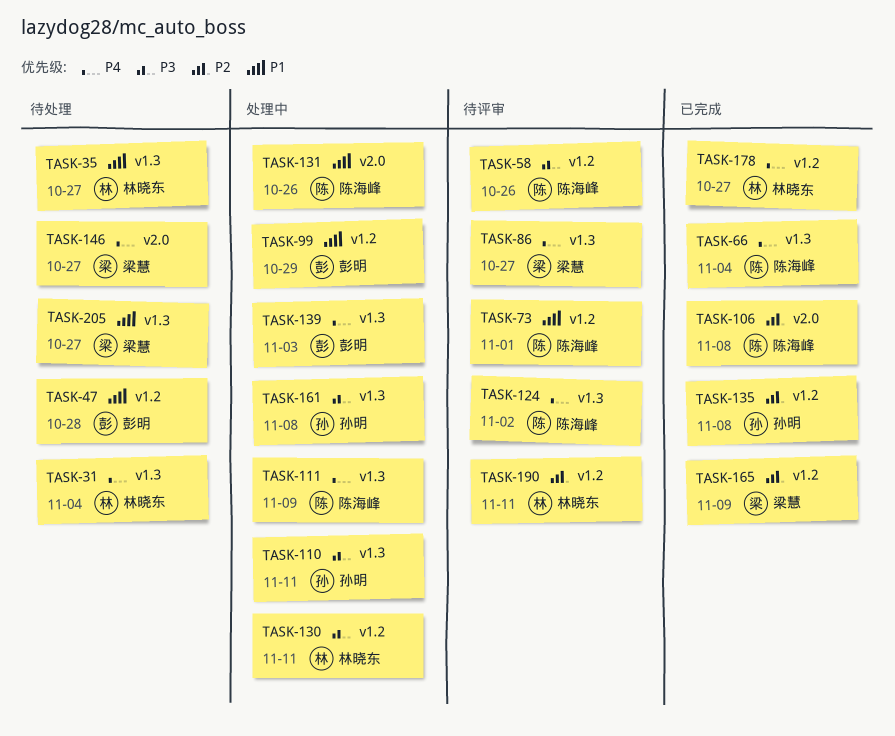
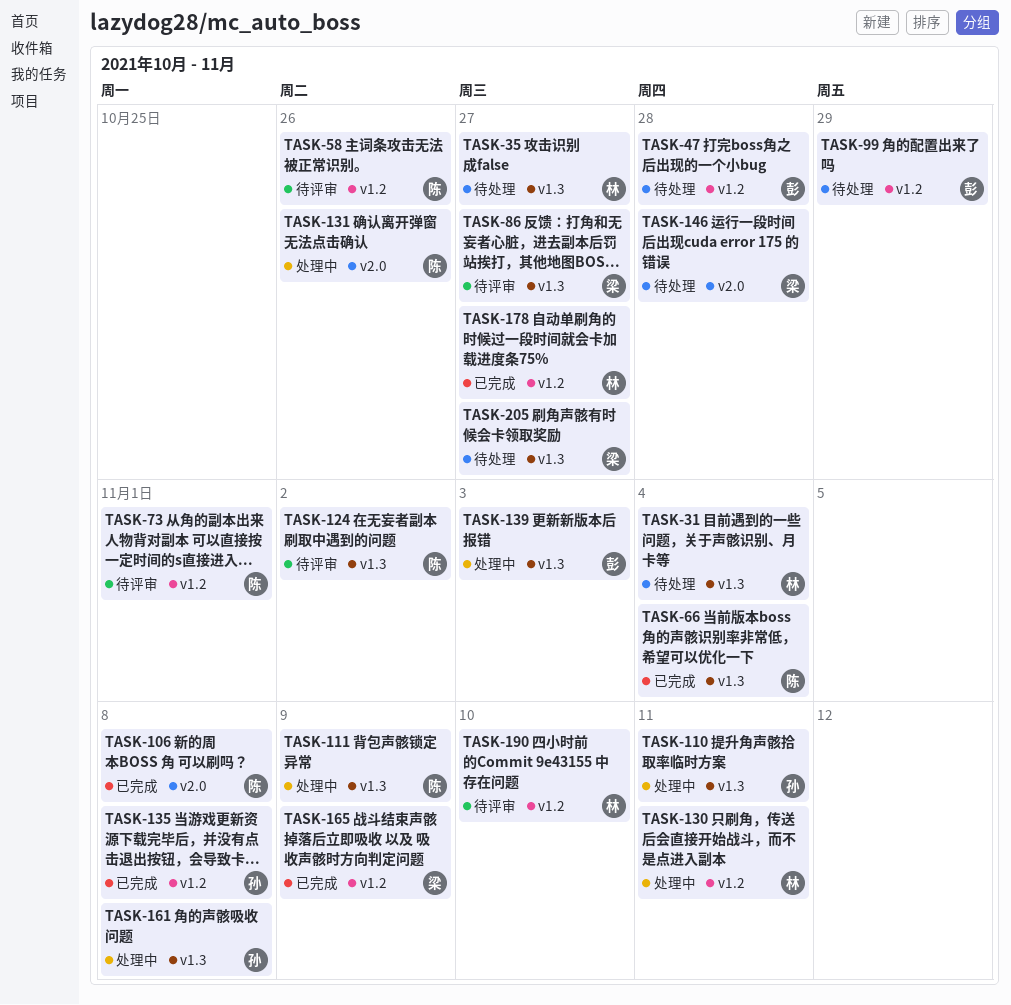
TASK-99, status: 处理中 -> 待处理
TASK-146, due: Oct 27 -> Oct 28
TASK-190, due: Nov 11 -> Nov 10

